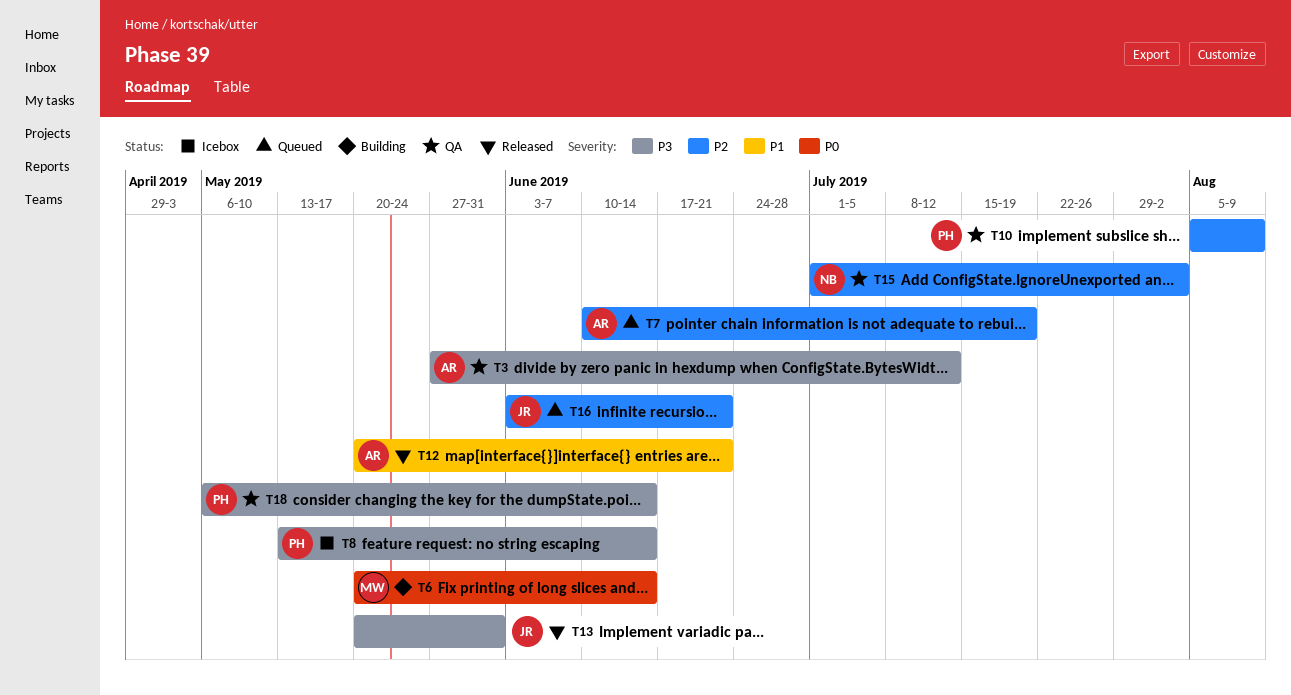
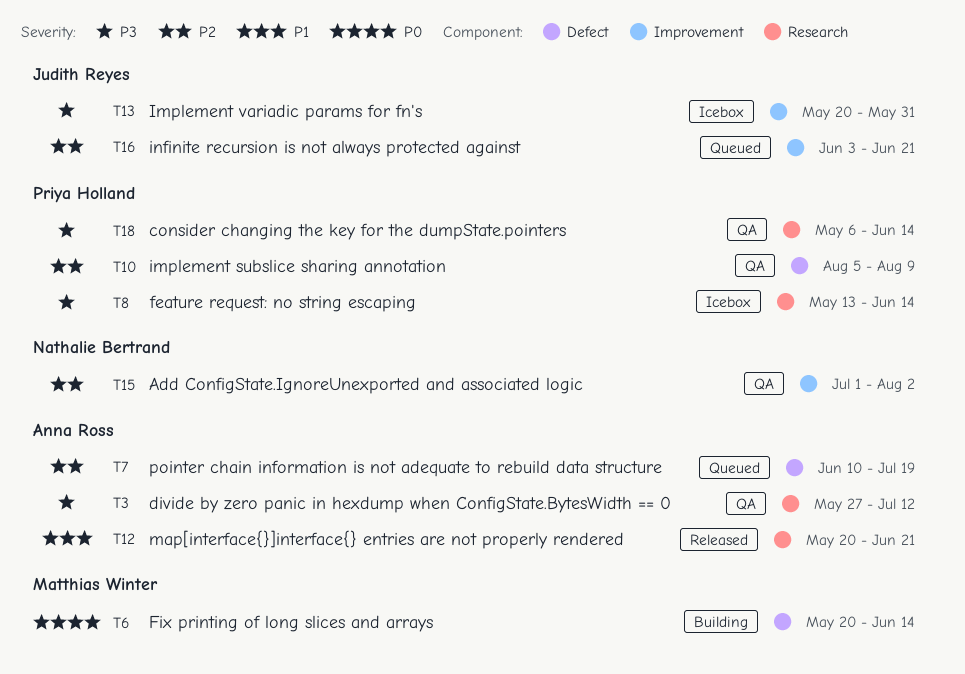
T13, status: Released -> Icebox

